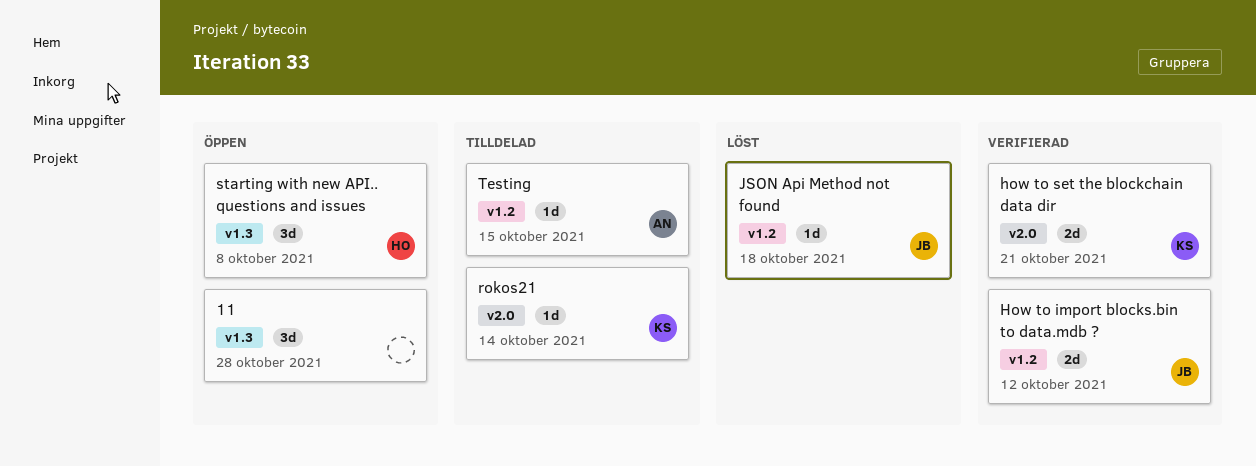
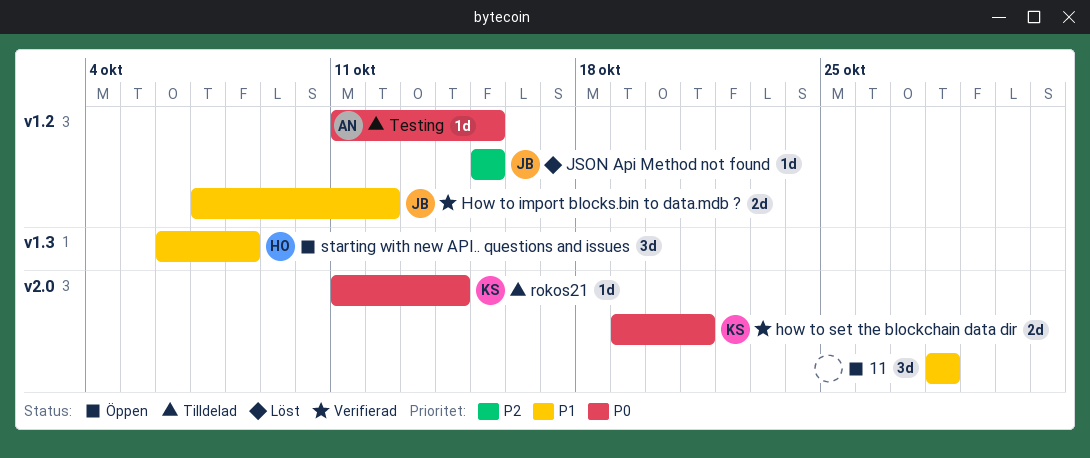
11, label: v1.3 -> v2.0
JSON Api Method not found, due: Oct 18 -> Oct 15

